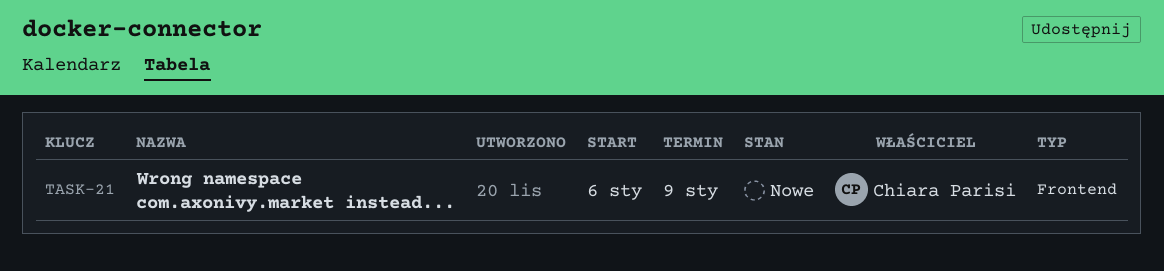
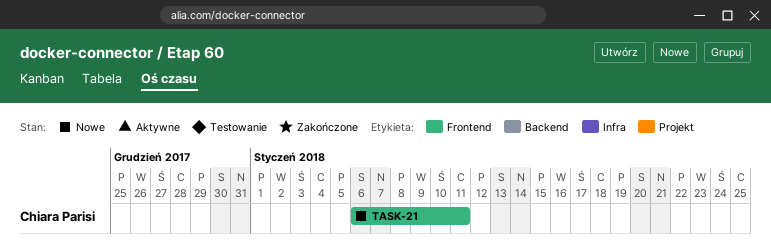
TASK-21, due: Jan 9 -> Jan 11

